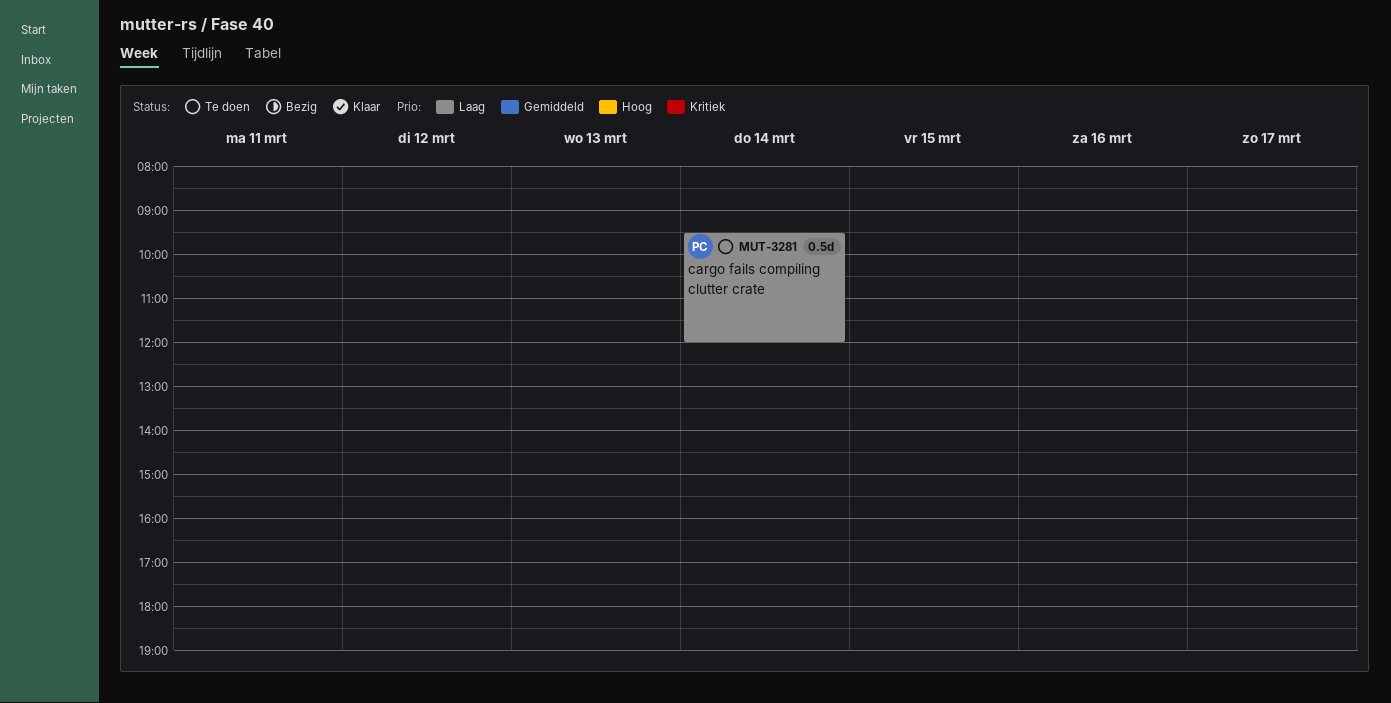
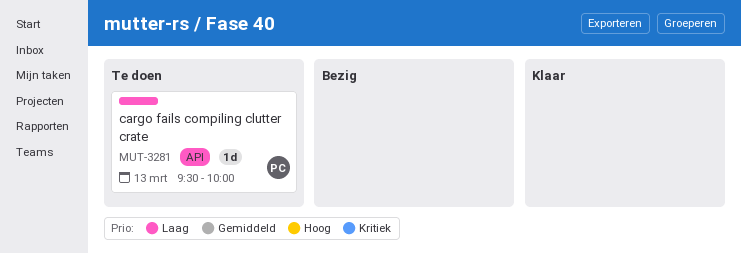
MUT-3281, estimate: 0.5d -> 1d
MUT-3281, day: Mar 14 -> Mar 13
MUT-3281, ends: 12:00 -> 10:00

